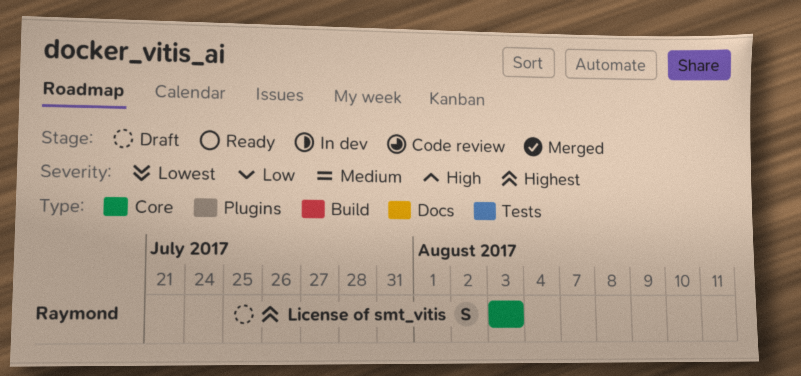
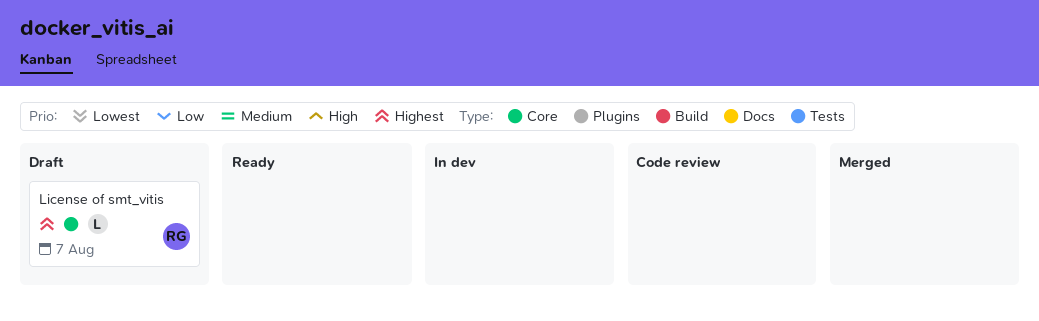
License of smt_vitis, estimate: S -> L
License of smt_vitis, due: Aug 3 -> Aug 7

